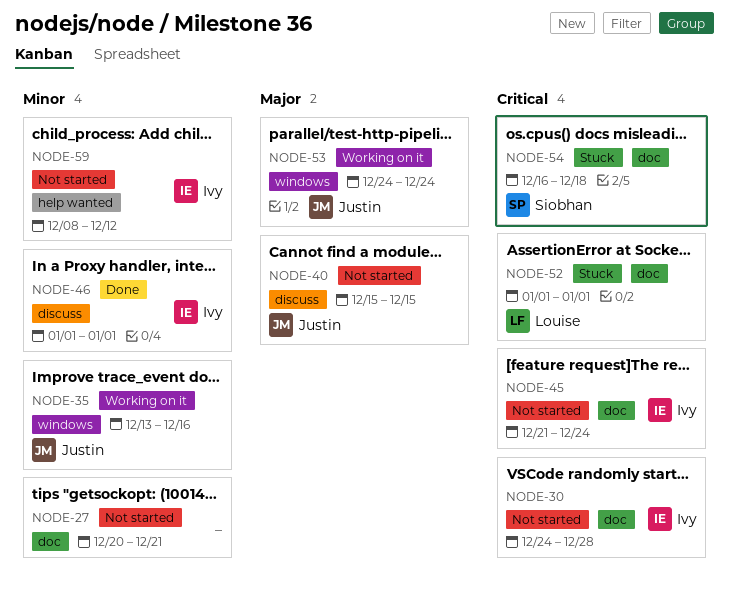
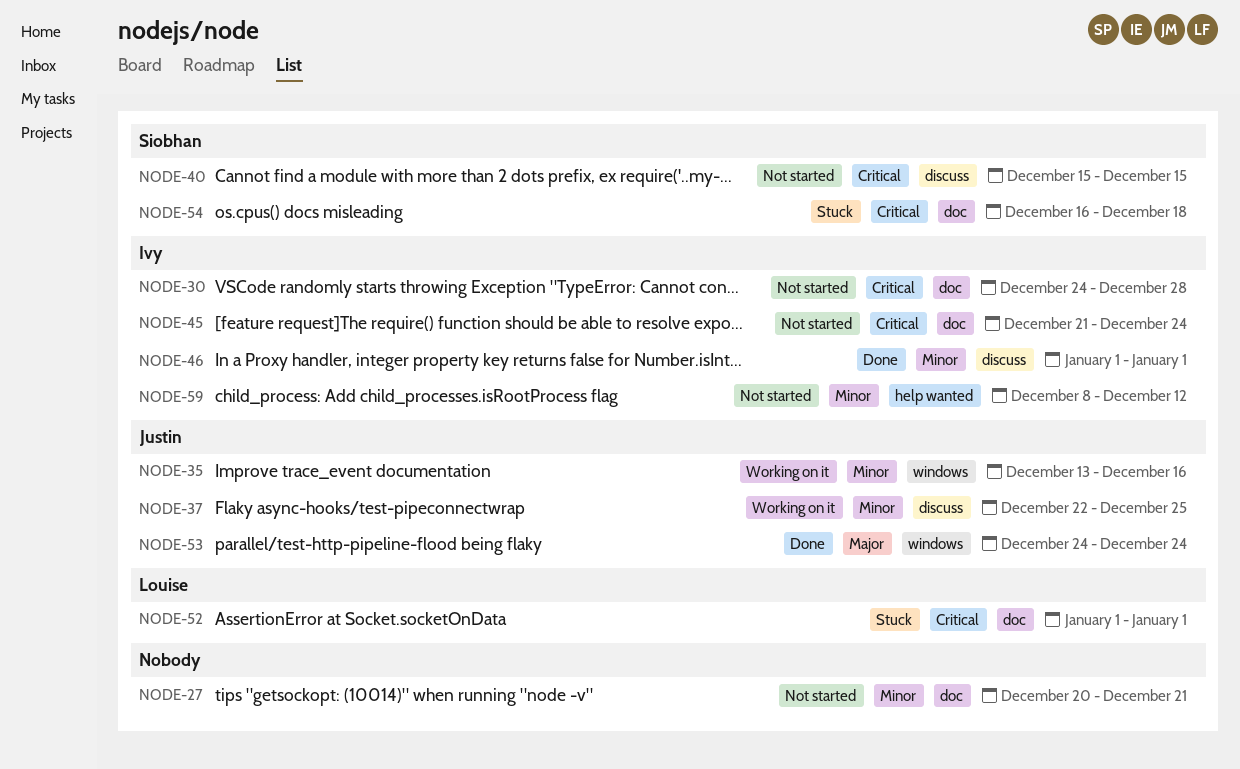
NODE-37: none -> present
NODE-40, owner: Justin -> Siobhan
NODE-40, priority: Major -> Critical
NODE-53, status: Working on it -> Done

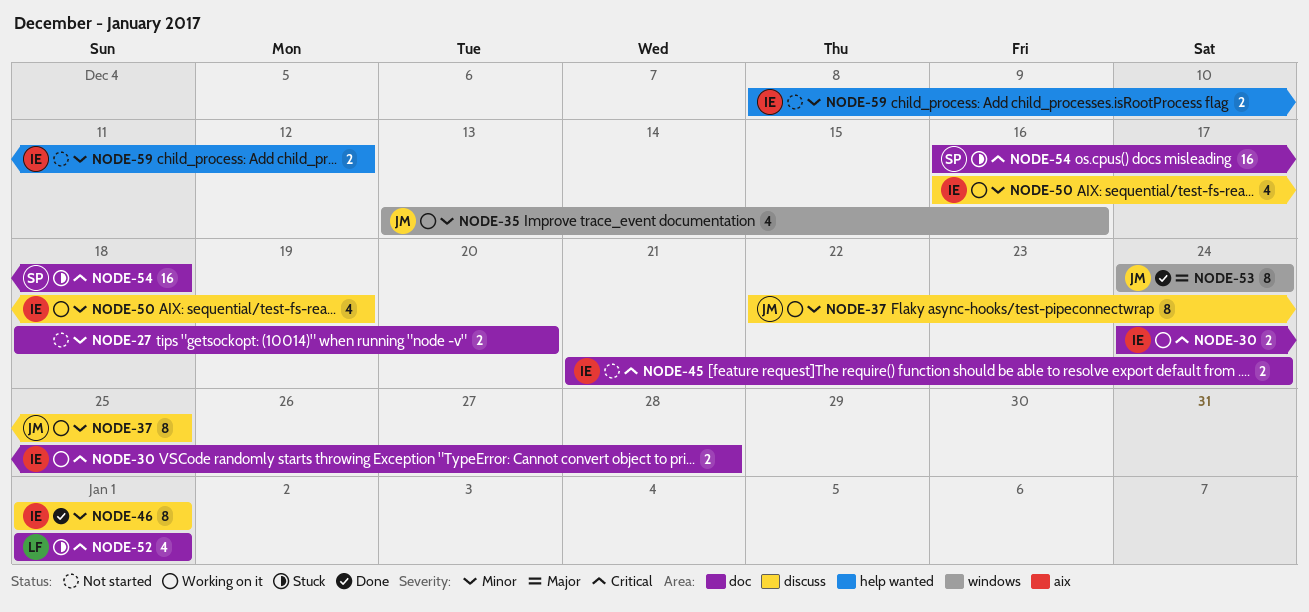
NODE-27, start: Dec 20 -> Dec 18
NODE-27, due: Dec 21 -> Dec 20
NODE-30, status: Not started -> Working on it
NODE-40: present -> none
NODE-50: none -> present

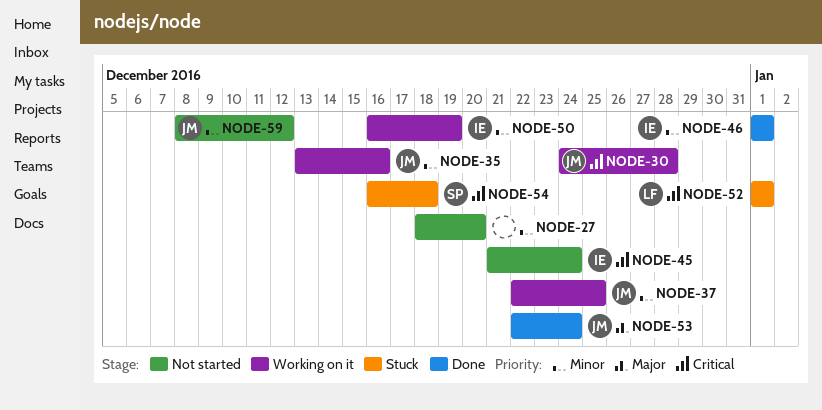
NODE-30, owner: IE -> JM
NODE-53, start: Dec 24 -> Dec 22
NODE-59, owner: IE -> JM

